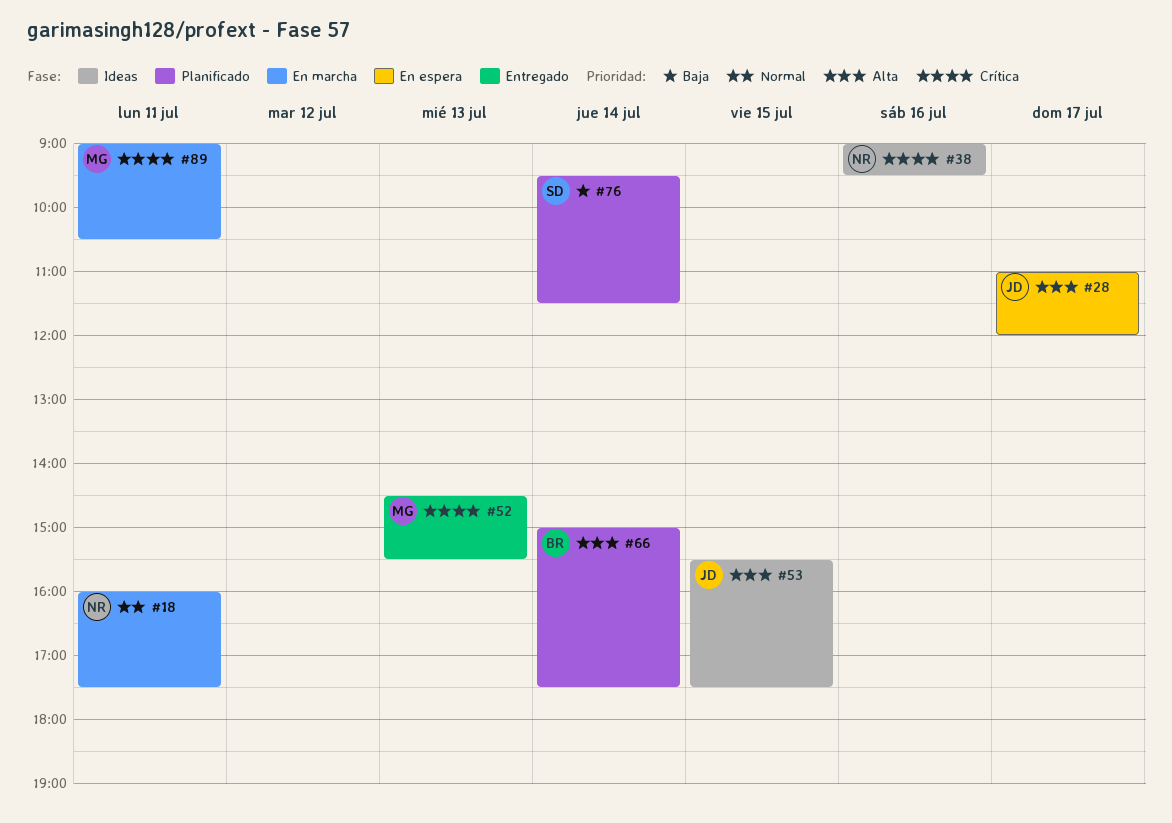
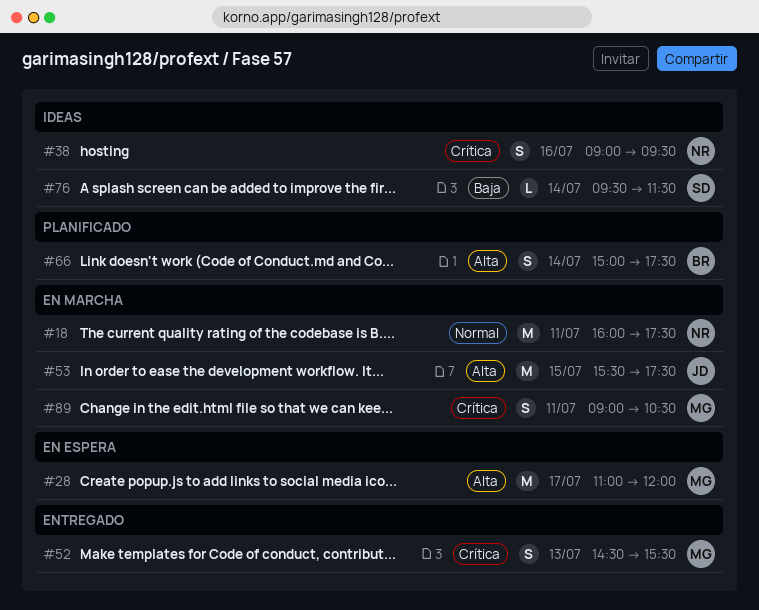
#28, owner: JD -> MG
#53, status: Ideas -> En marcha
#76, status: Planificado -> Ideas

